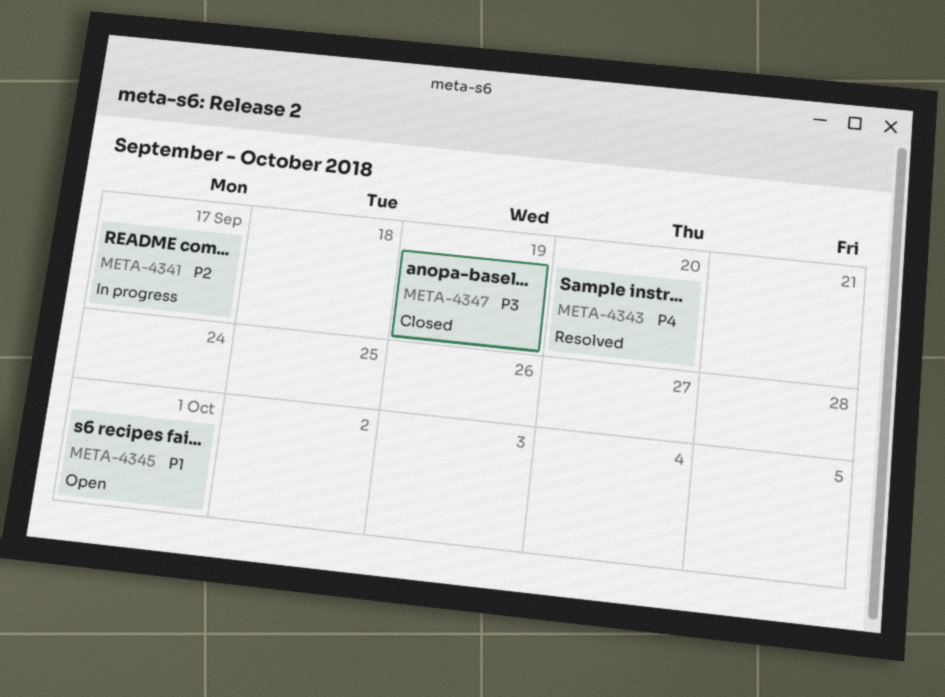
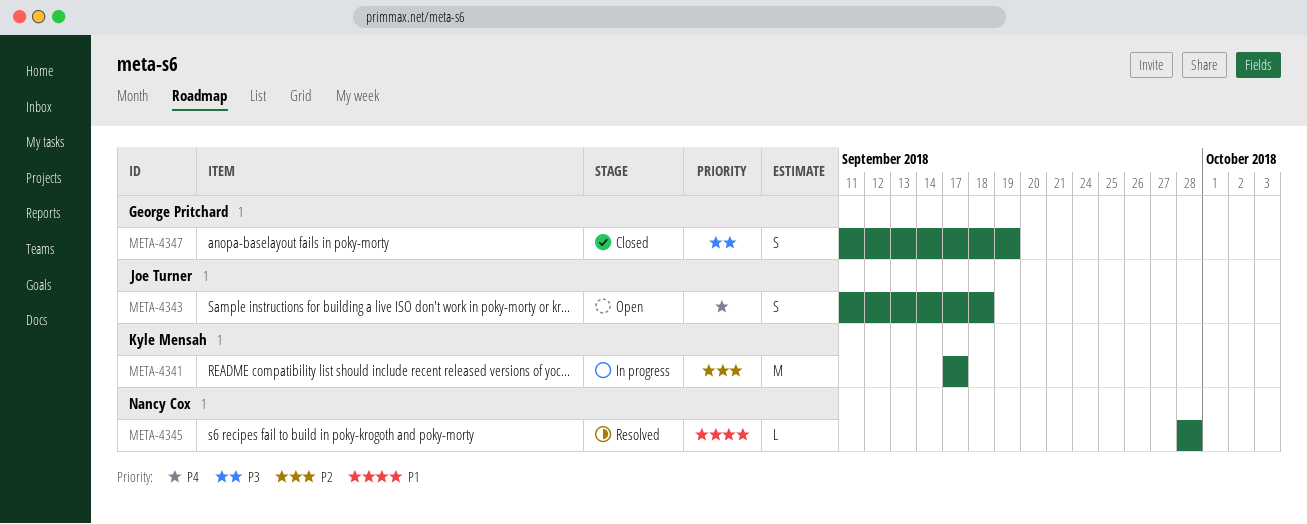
META-4343, status: Resolved -> Open
META-4343, due: Sep 20 -> Sep 18
META-4345, status: Open -> Resolved
META-4345, due: Oct 1 -> Sep 28

